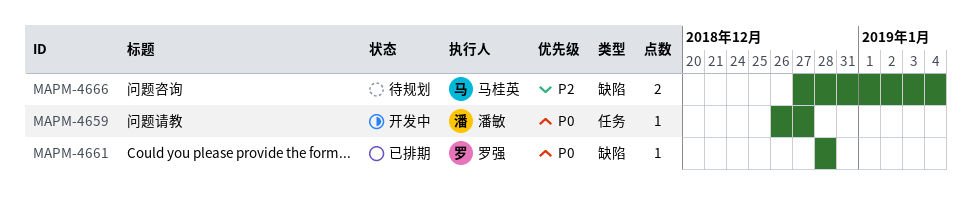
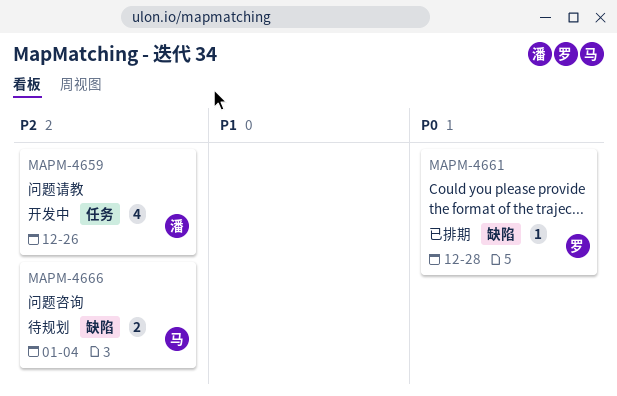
MAPM-4659, priority: P0 -> P2
MAPM-4659, estimate: 1 -> 4
MAPM-4659, due: Dec 27 -> Dec 26

